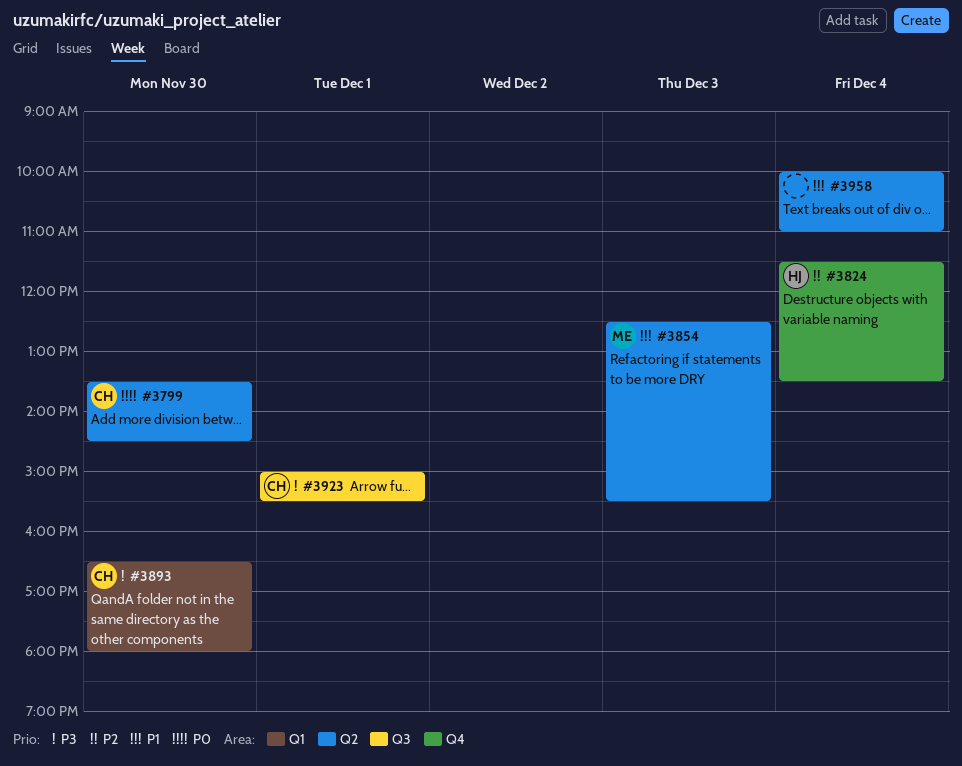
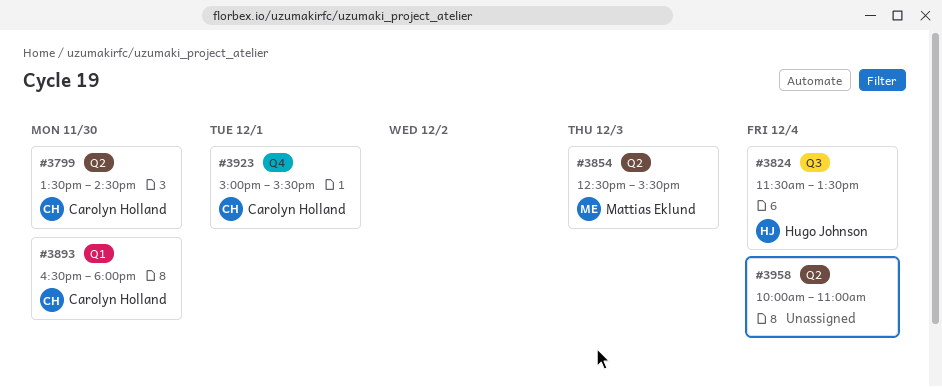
#3824, label: Q4 -> Q3
#3923, label: Q3 -> Q4

